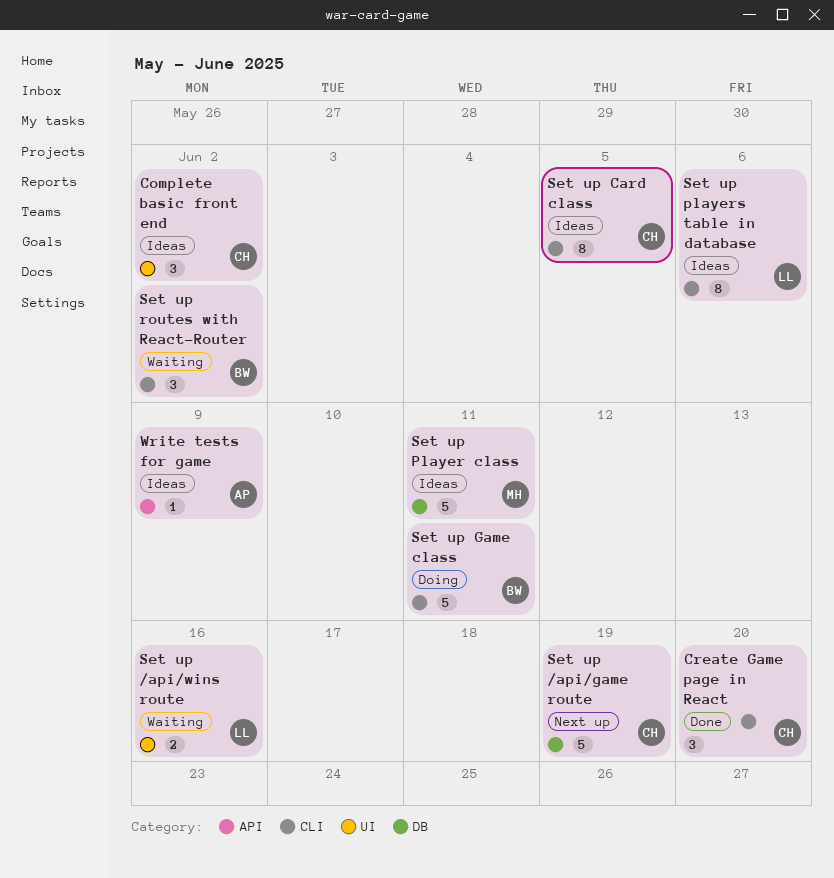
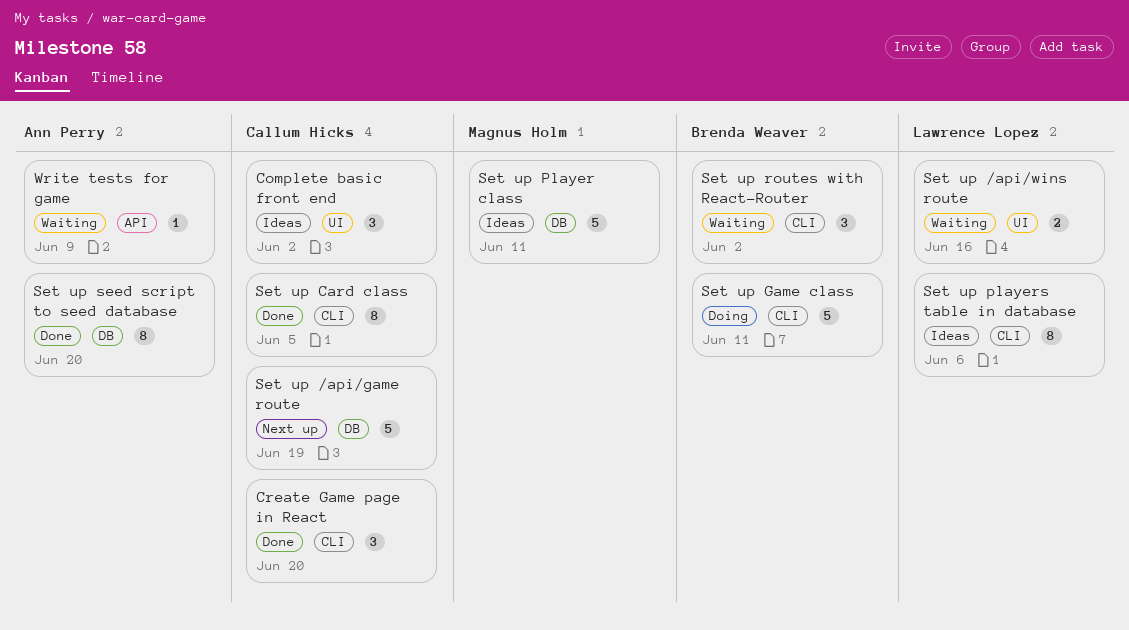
Set up Card class, status: Ideas -> Done
Set up seed script to seed database: none -> present
Write tests for game, status: Ideas -> Waiting

